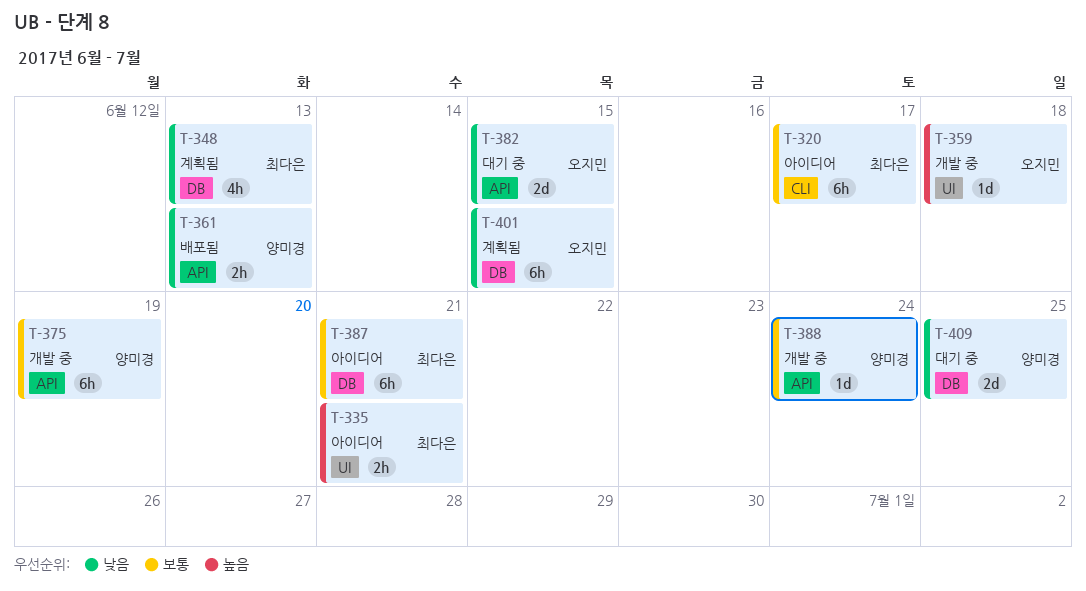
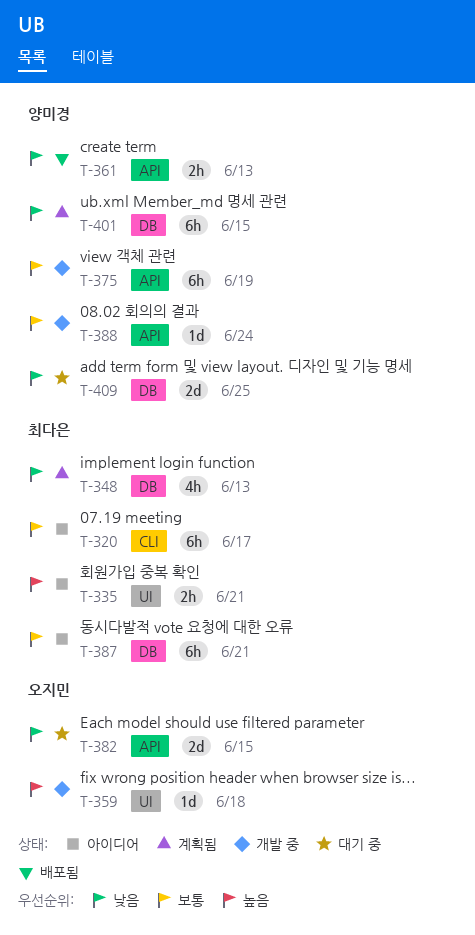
T-401, owner: 오지민 -> 양미경

